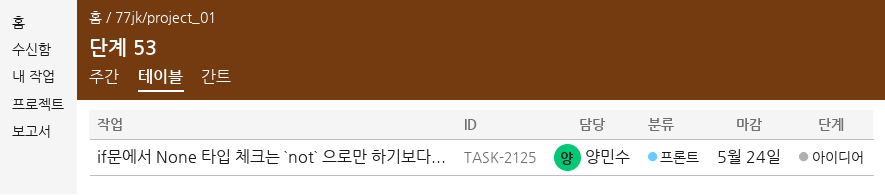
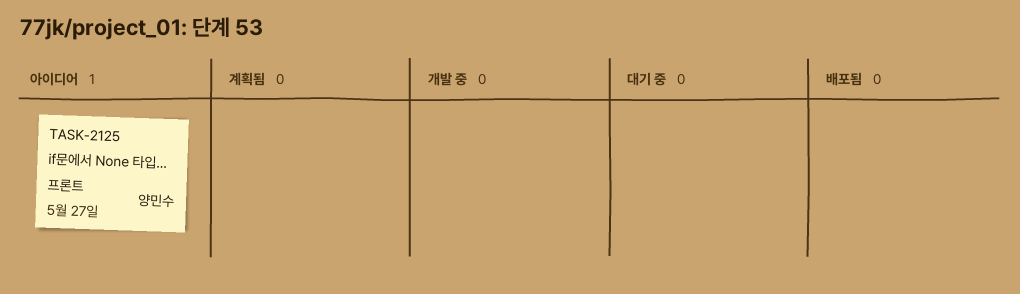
TASK-2125, due: May 24 -> May 27

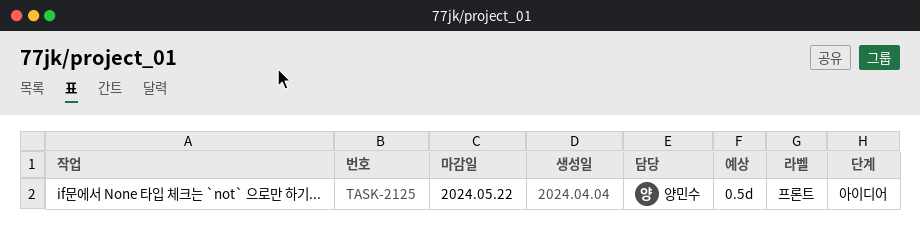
TASK-2125, due: May 27 -> May 22

